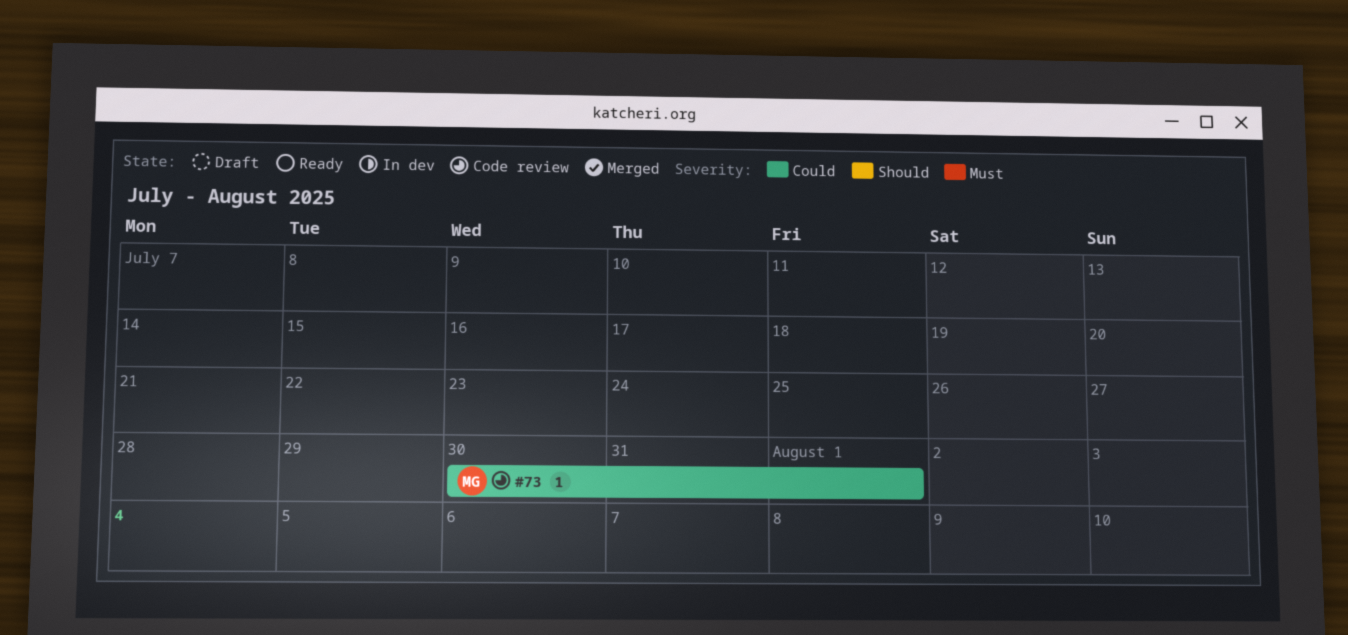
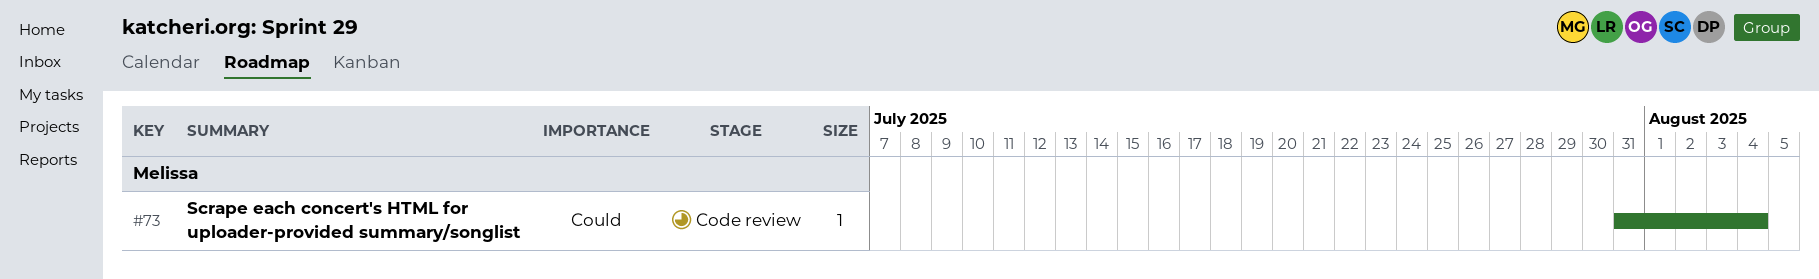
#73, start: Jul 30 -> Jul 31
#73, due: Aug 1 -> Aug 4

